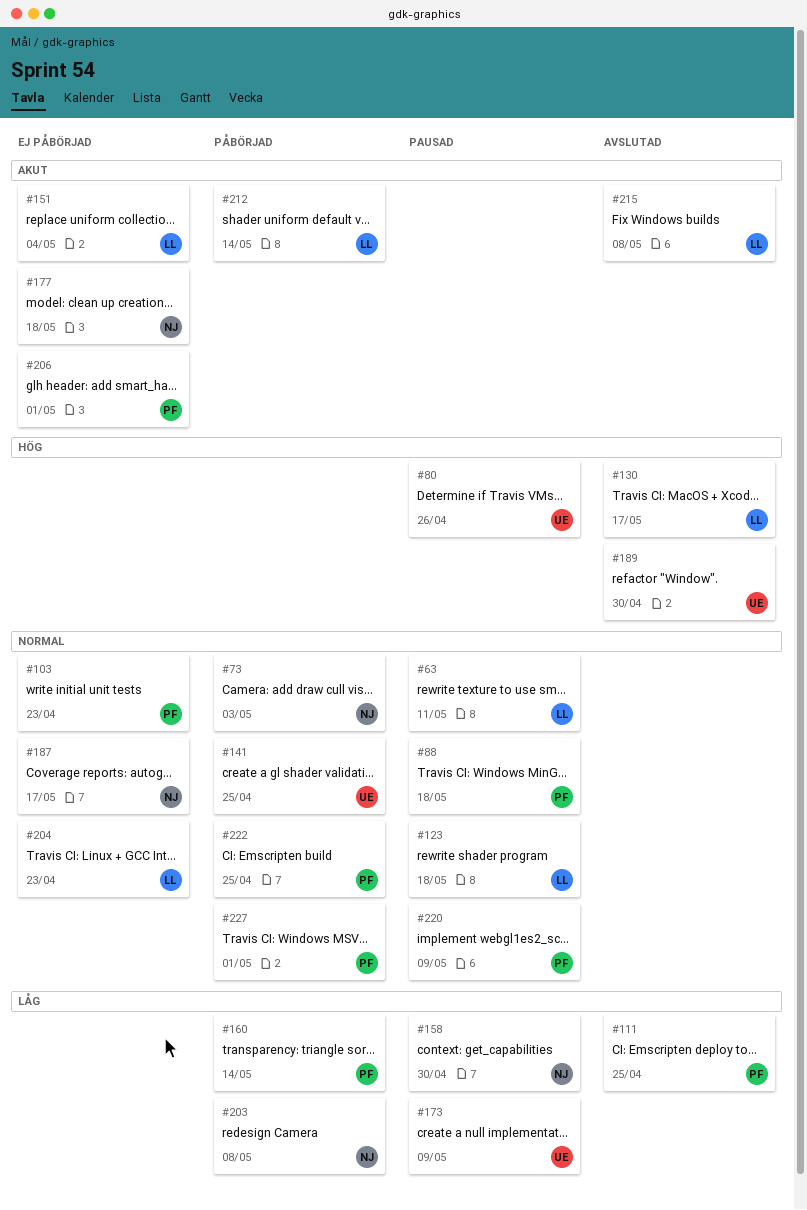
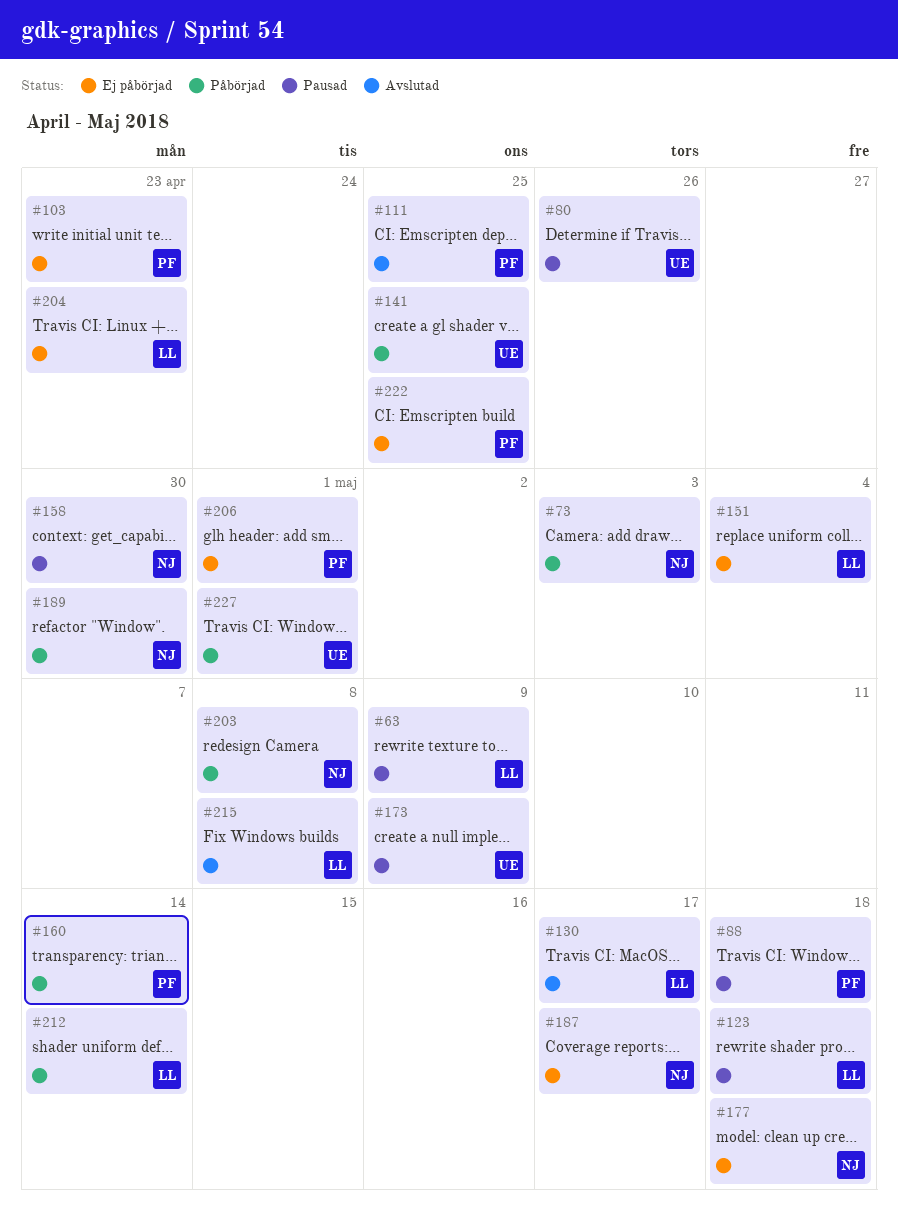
#63, due: May 11 -> May 9
#189, status: Avslutad -> Påbörjad
#189, owner: UE -> NJ
#220: present -> none
#222, status: Påbörjad -> Ej påbörjad
#227, owner: PF -> UE

